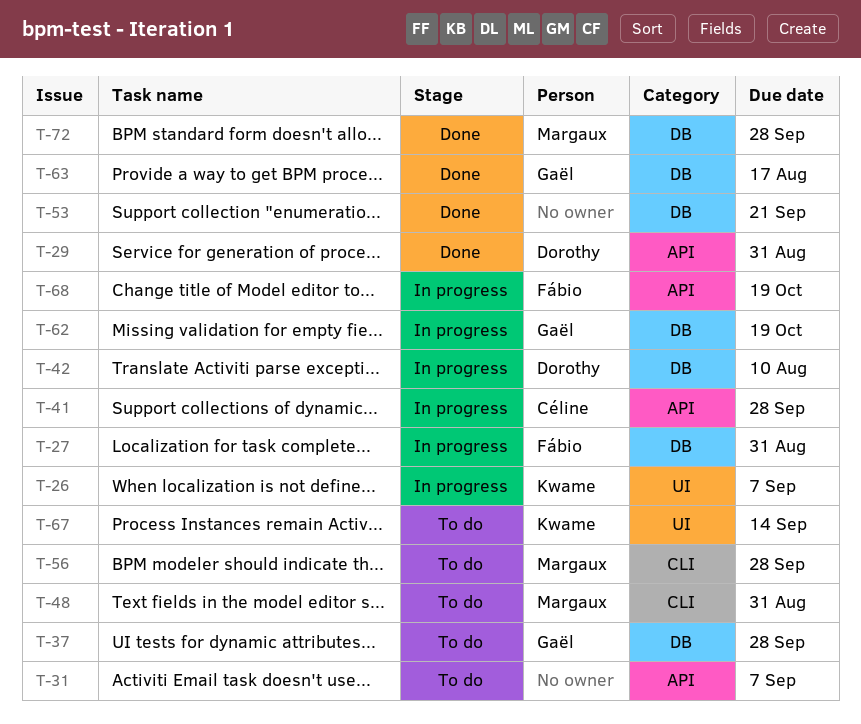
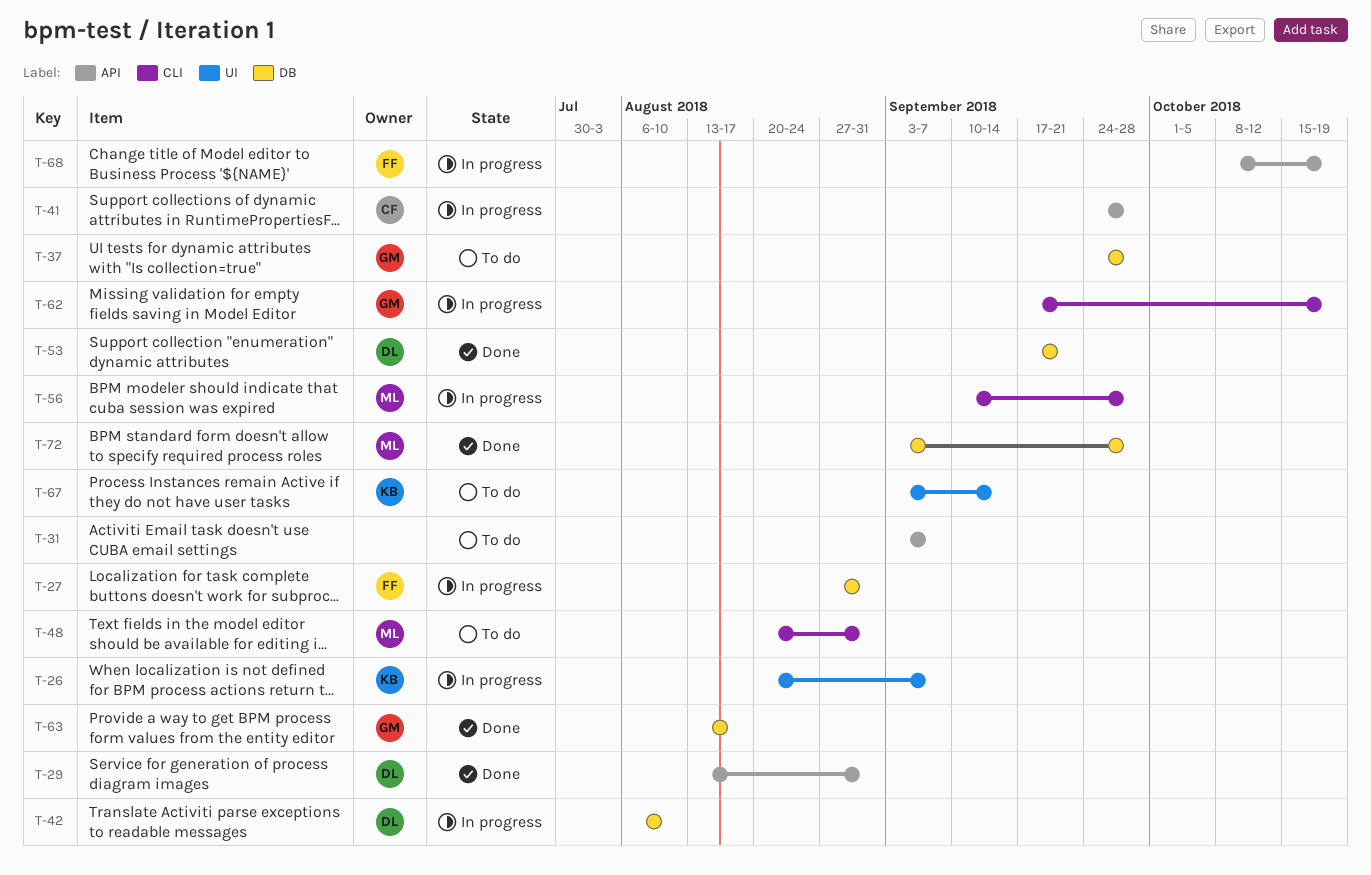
T-53, owner: none -> Dorothy
T-56, status: To do -> In progress
T-62, label: DB -> CLI

